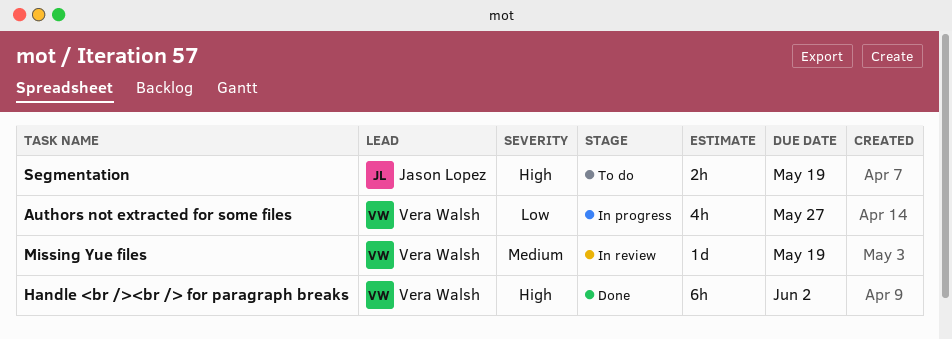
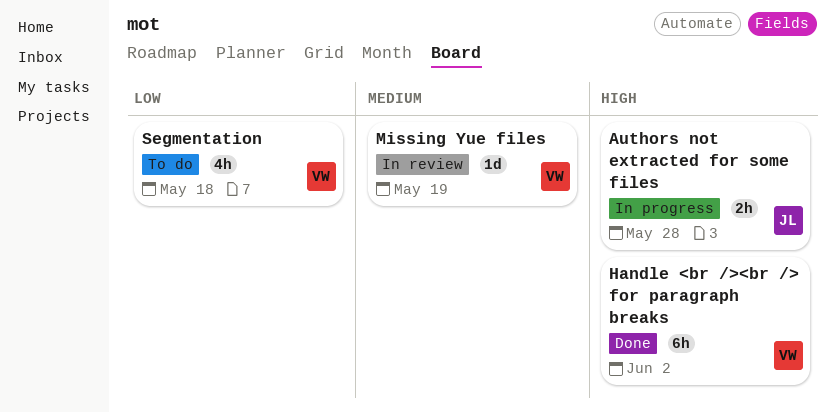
Authors not extracted for some files, owner: Vera Walsh -> Jason Lopez
Authors not extracted for some files, priority: Low -> High
Authors not extracted for some files, estimate: 4h -> 2h
Authors not extracted for some files, due: May 27 -> May 28
Segmentation, owner: Jason Lopez -> Vera Walsh
Segmentation, priority: High -> Low
Segmentation, estimate: 2h -> 4h
Segmentation, due: May 19 -> May 18

